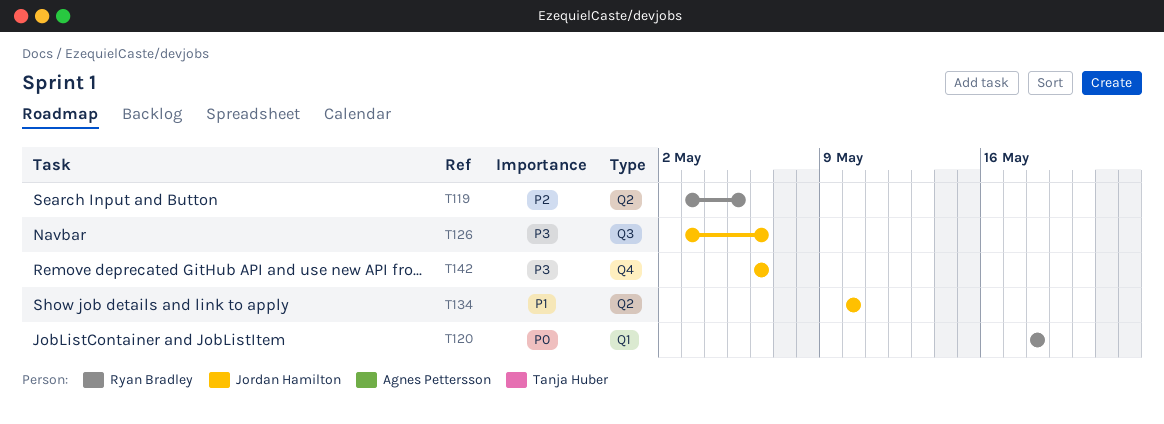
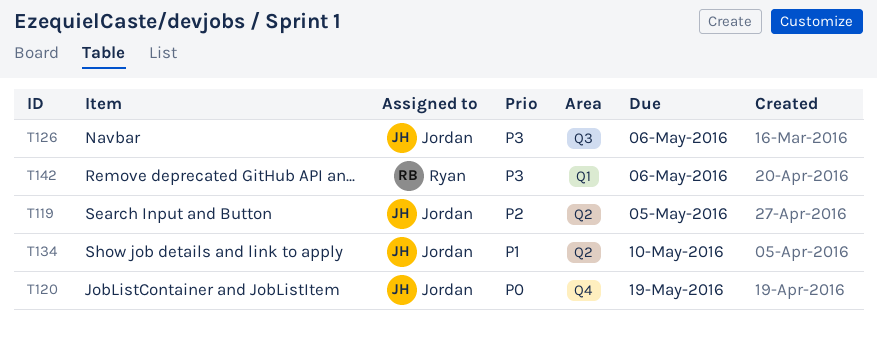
T119, owner: Ryan Bradley -> Jordan Hamilton
T120, owner: Ryan Bradley -> Jordan Hamilton
T120, label: Q1 -> Q4
T120, due: May 18 -> May 19
T142, owner: Jordan Hamilton -> Ryan Bradley
T142, label: Q4 -> Q1

